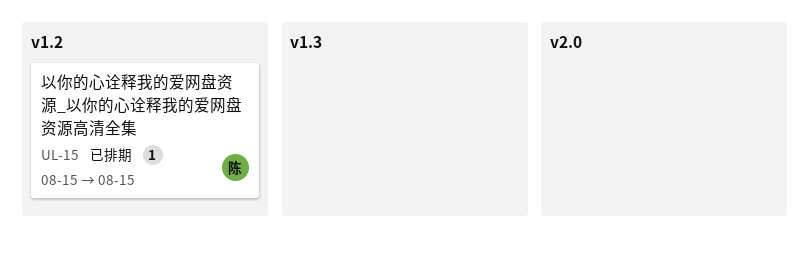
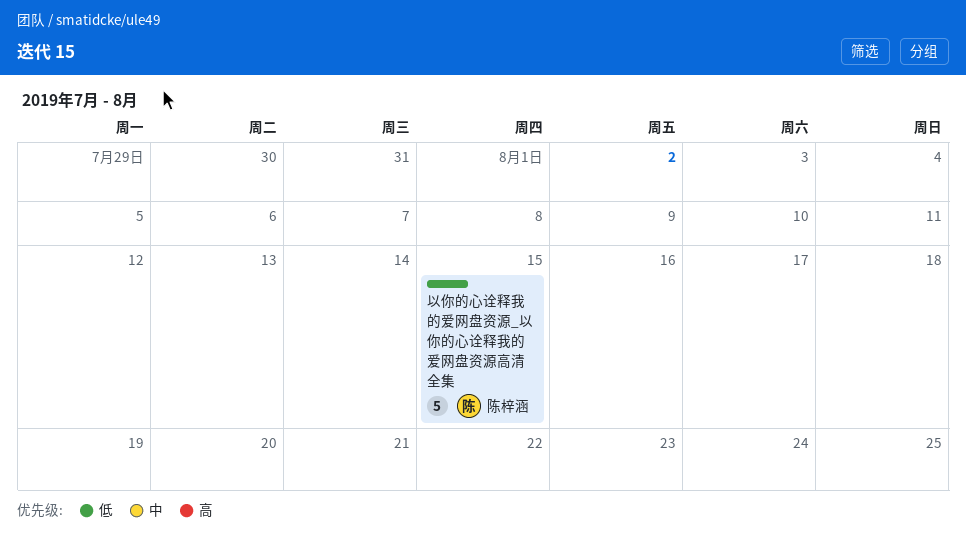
以你的心诠释我的爱网盘资源_以你的心诠释我的爱网盘资源高清全集, estimate: 1 -> 5

